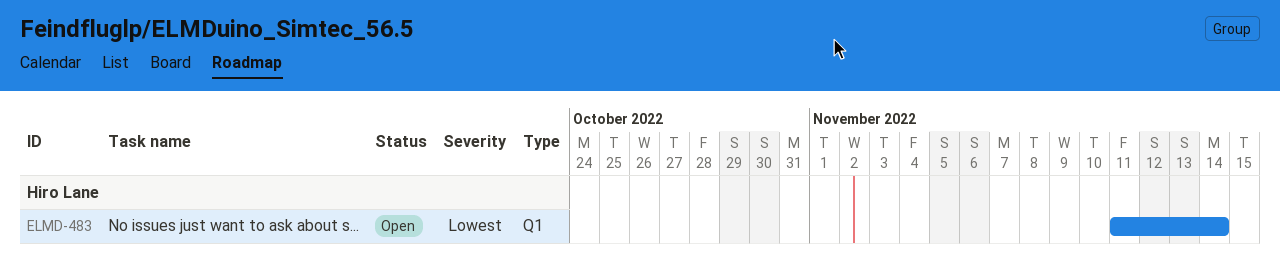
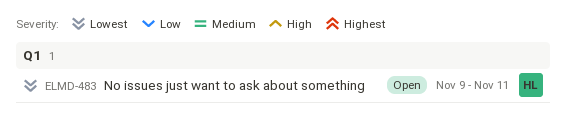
ELMD-483, start: Nov 11 -> Nov 9
ELMD-483, due: Nov 14 -> Nov 11

